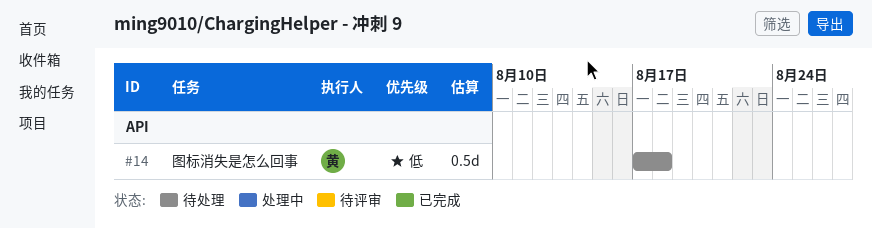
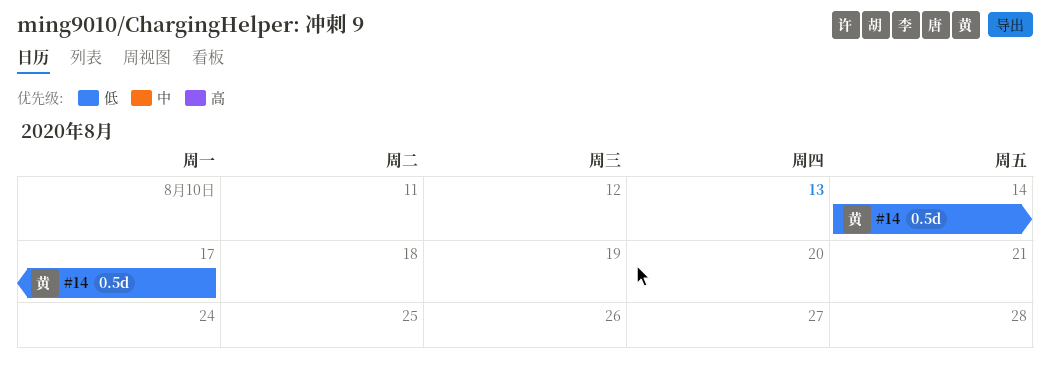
#14, start: Aug 17 -> Aug 14
#14, due: Aug 18 -> Aug 17

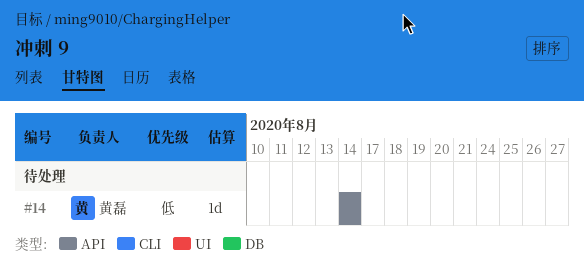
#14, estimate: 0.5d -> 1d
#14, due: Aug 17 -> Aug 14

